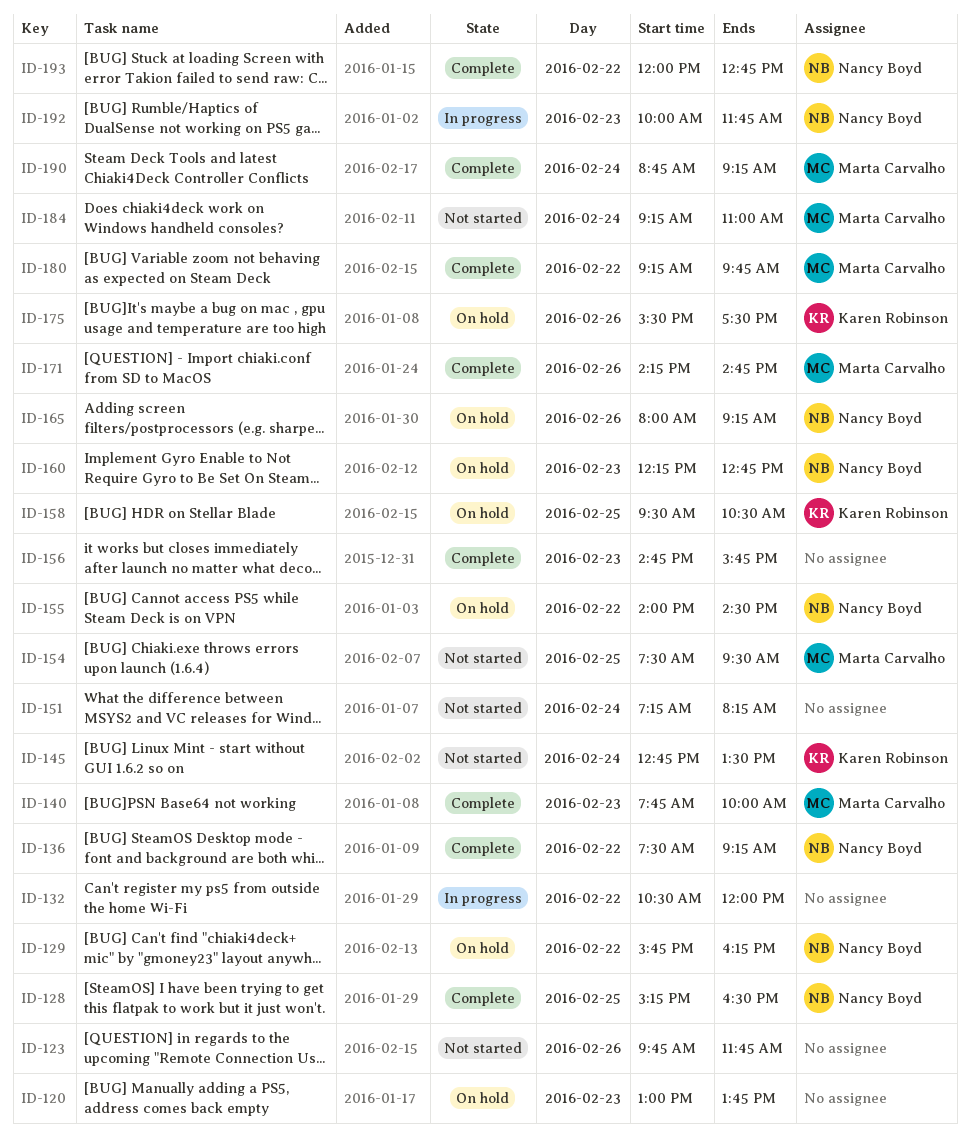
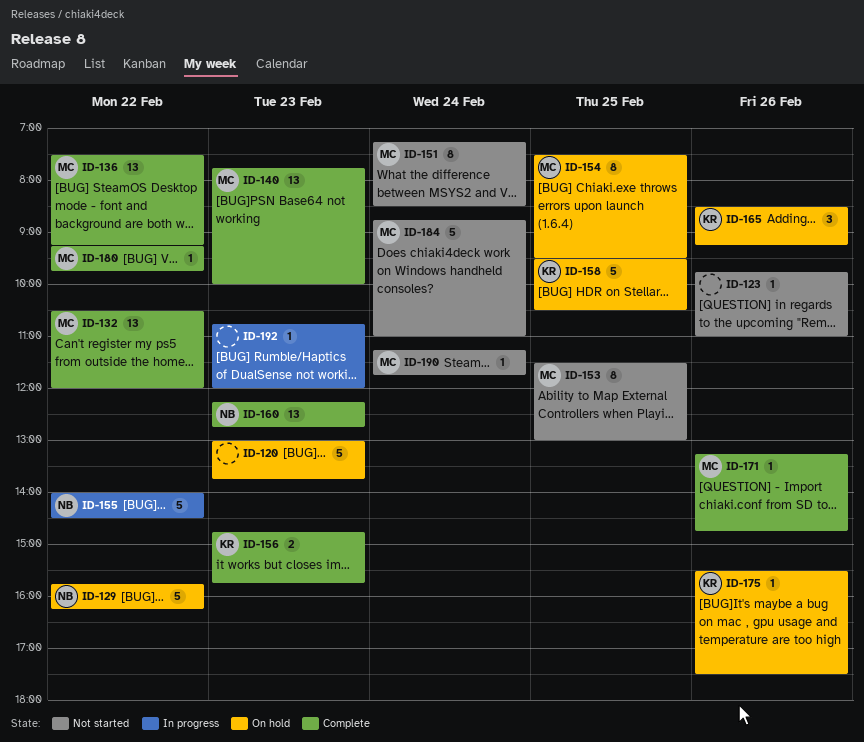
ID-123, ends: 11:45 -> 11:00
ID-128: present -> none
ID-132, status: In progress -> Complete
ID-132, owner: none -> Marta Carvalho
ID-136, owner: Nancy Boyd -> Marta Carvalho
ID-145: present -> none
ID-151, owner: none -> Marta Carvalho
ID-151, ends: 08:15 -> 08:30
ID-153: none -> present
ID-154, status: Not started -> On hold
ID-155, status: On hold -> In progress
ID-156, owner: none -> Karen Robinson
ID-160, status: On hold -> Complete
ID-165, owner: Nancy Boyd -> Karen Robinson
ID-165, begins: 08:00 -> 08:30
ID-171, begins: 14:15 -> 13:15
ID-184, begins: 09:15 -> 08:45
ID-190, status: Complete -> Not started
ID-190, begins: 08:45 -> 11:15
ID-190, ends: 09:15 -> 11:45
ID-192, owner: Nancy Boyd -> none
ID-192, begins: 10:00 -> 10:45
ID-192, ends: 11:45 -> 12:00
ID-193: present -> none

